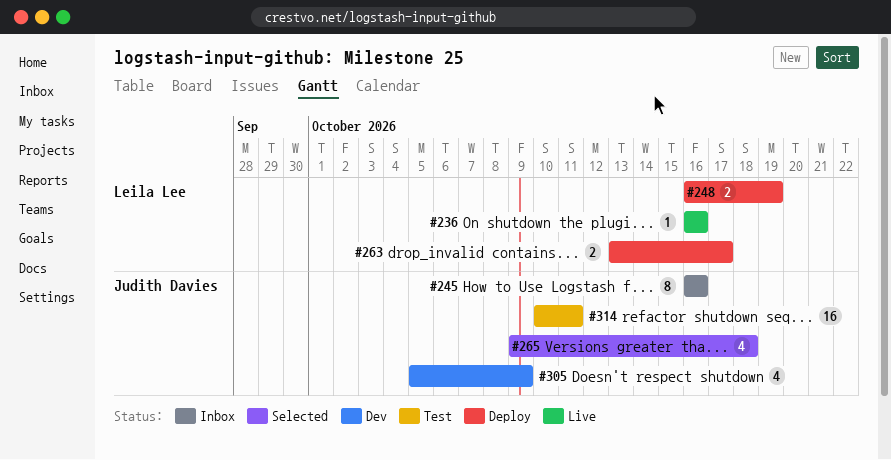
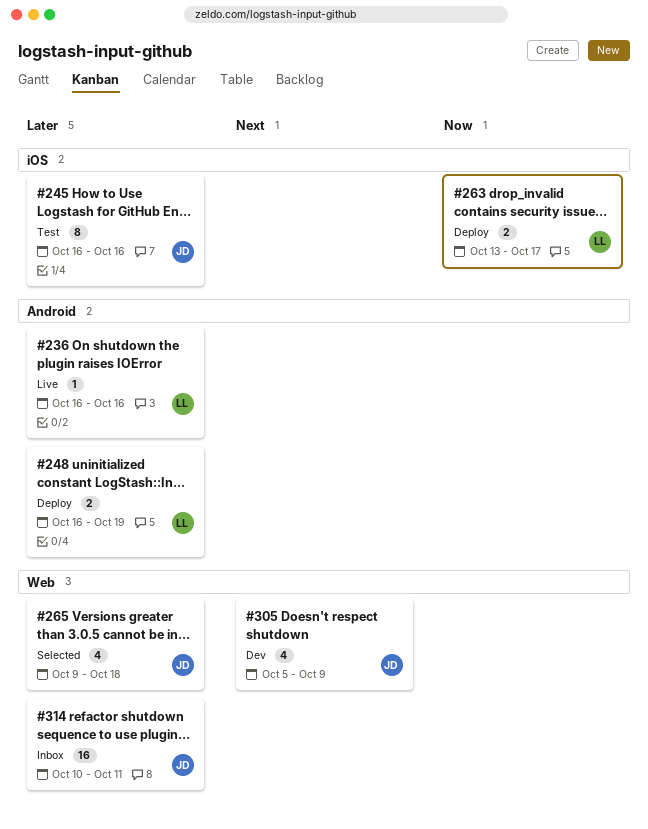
#245, status: Inbox -> Test
#314, status: Test -> Inbox

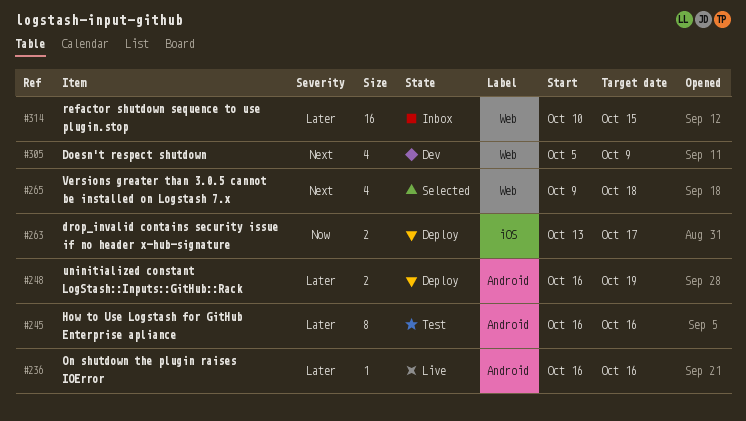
#245, label: iOS -> Android
#265, priority: Later -> Next
#314, due: Oct 11 -> Oct 15

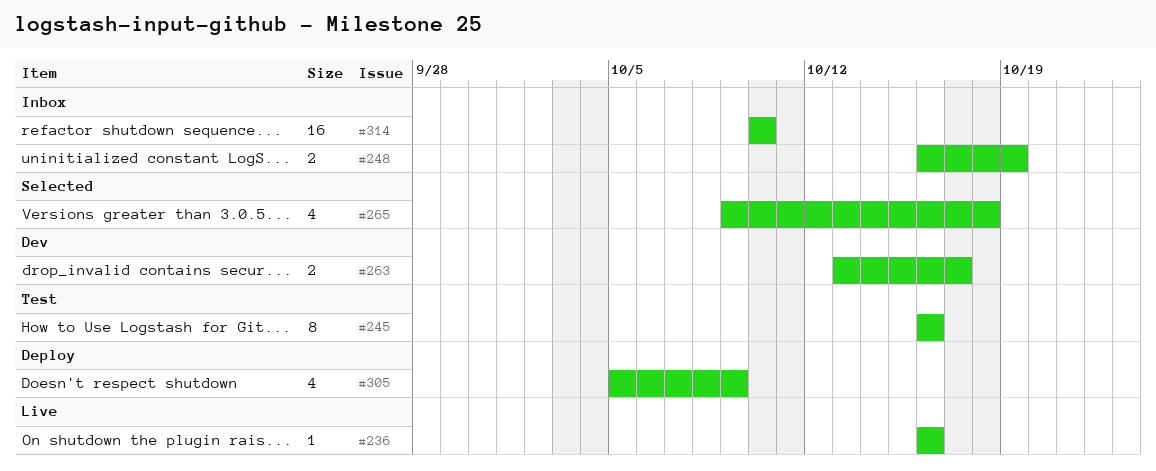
#248, status: Deploy -> Inbox
#263, status: Deploy -> Dev
#305, status: Dev -> Deploy
#314, due: Oct 15 -> Oct 10

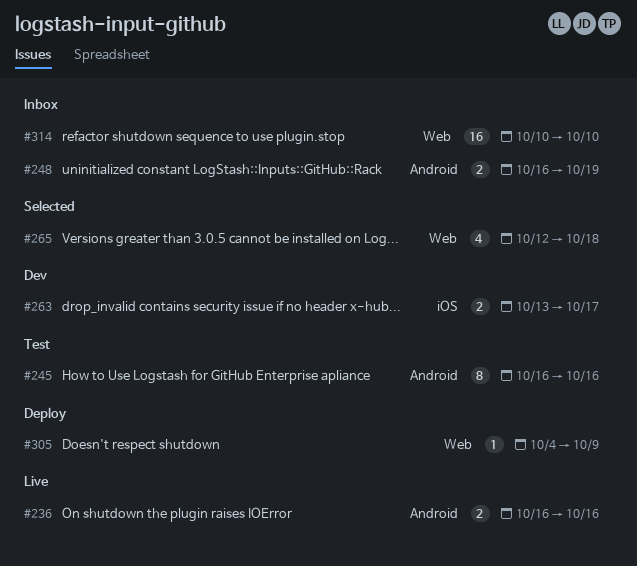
#236, estimate: 1 -> 2
#265, start: Oct 9 -> Oct 12
#305, estimate: 4 -> 1
#305, start: Oct 5 -> Oct 4

